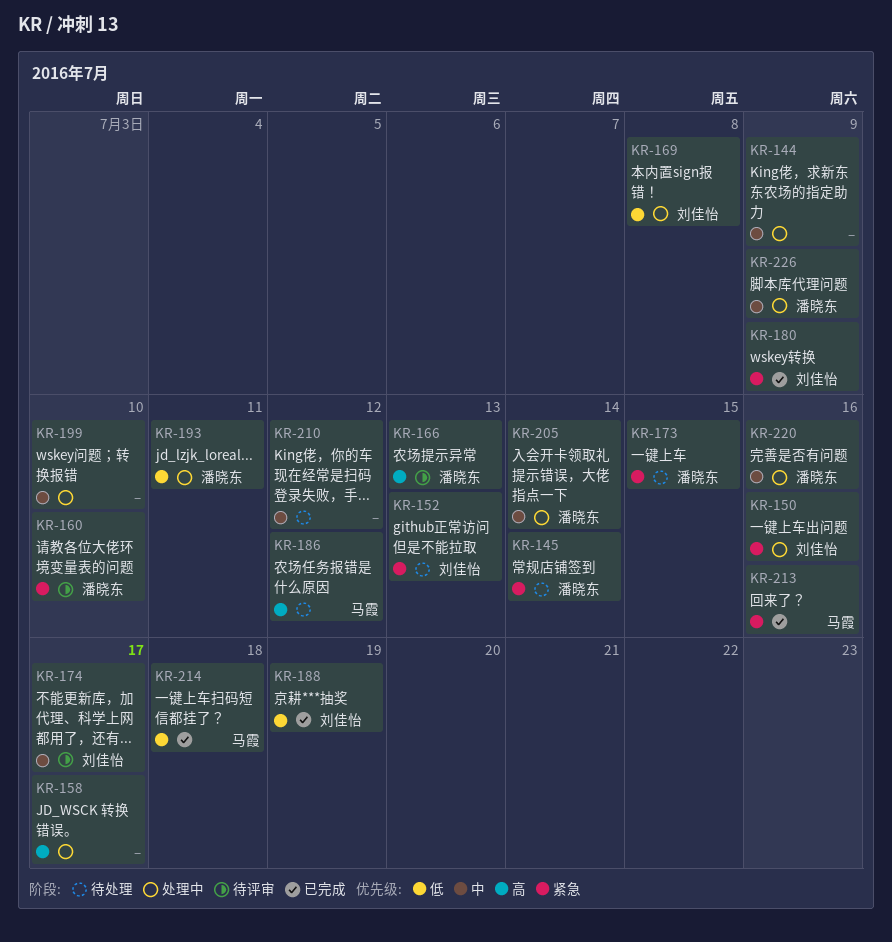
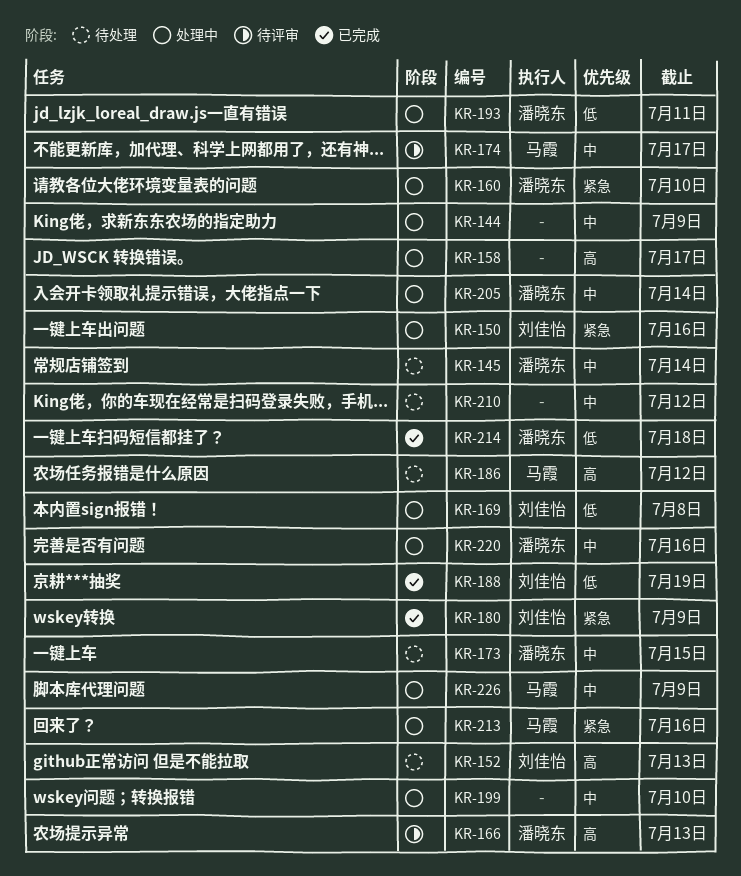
KR-145, priority: 紧急 -> 中
KR-152, priority: 紧急 -> 高
KR-160, status: 待评审 -> 处理中
KR-173, priority: 紧急 -> 中
KR-174, owner: 刘佳怡 -> 马霞
KR-213, status: 已完成 -> 处理中
KR-214, owner: 马霞 -> 潘晓东
KR-226, owner: 潘晓东 -> 马霞

